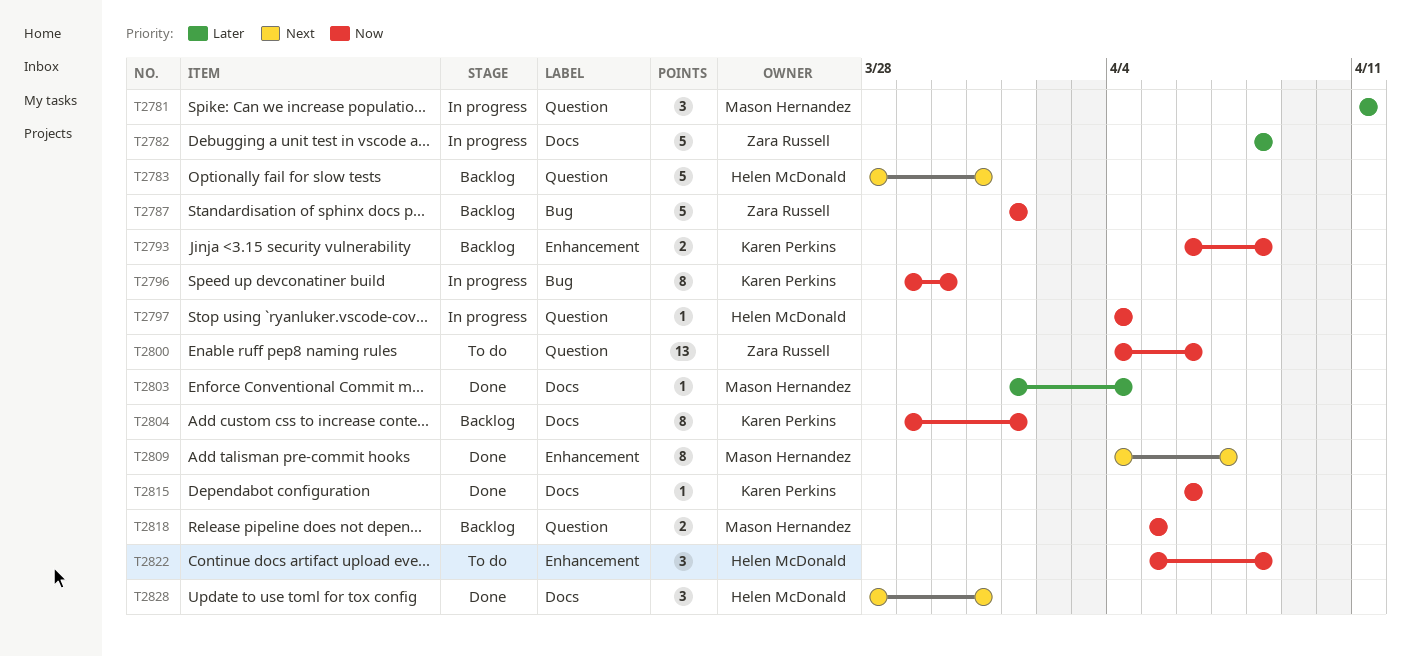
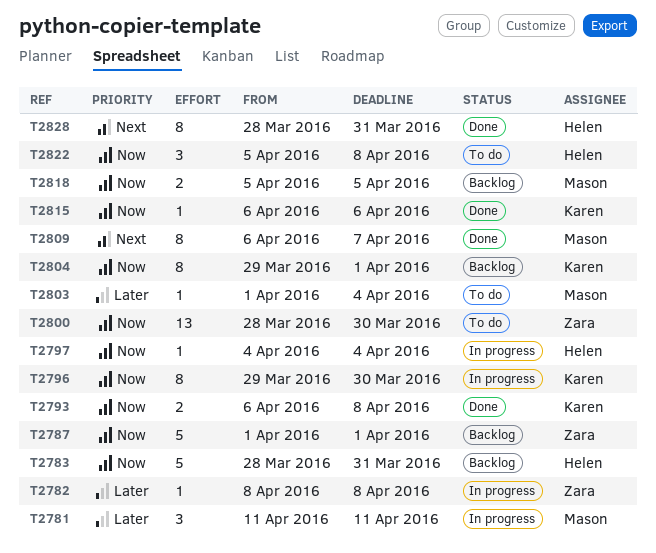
T2782, estimate: 5 -> 1
T2783, priority: Next -> Now
T2793, status: Backlog -> Done
T2800, start: Apr 4 -> Mar 28
T2800, due: Apr 6 -> Mar 30
T2803, status: Done -> To do
T2809, start: Apr 4 -> Apr 6
T2828, estimate: 3 -> 8

